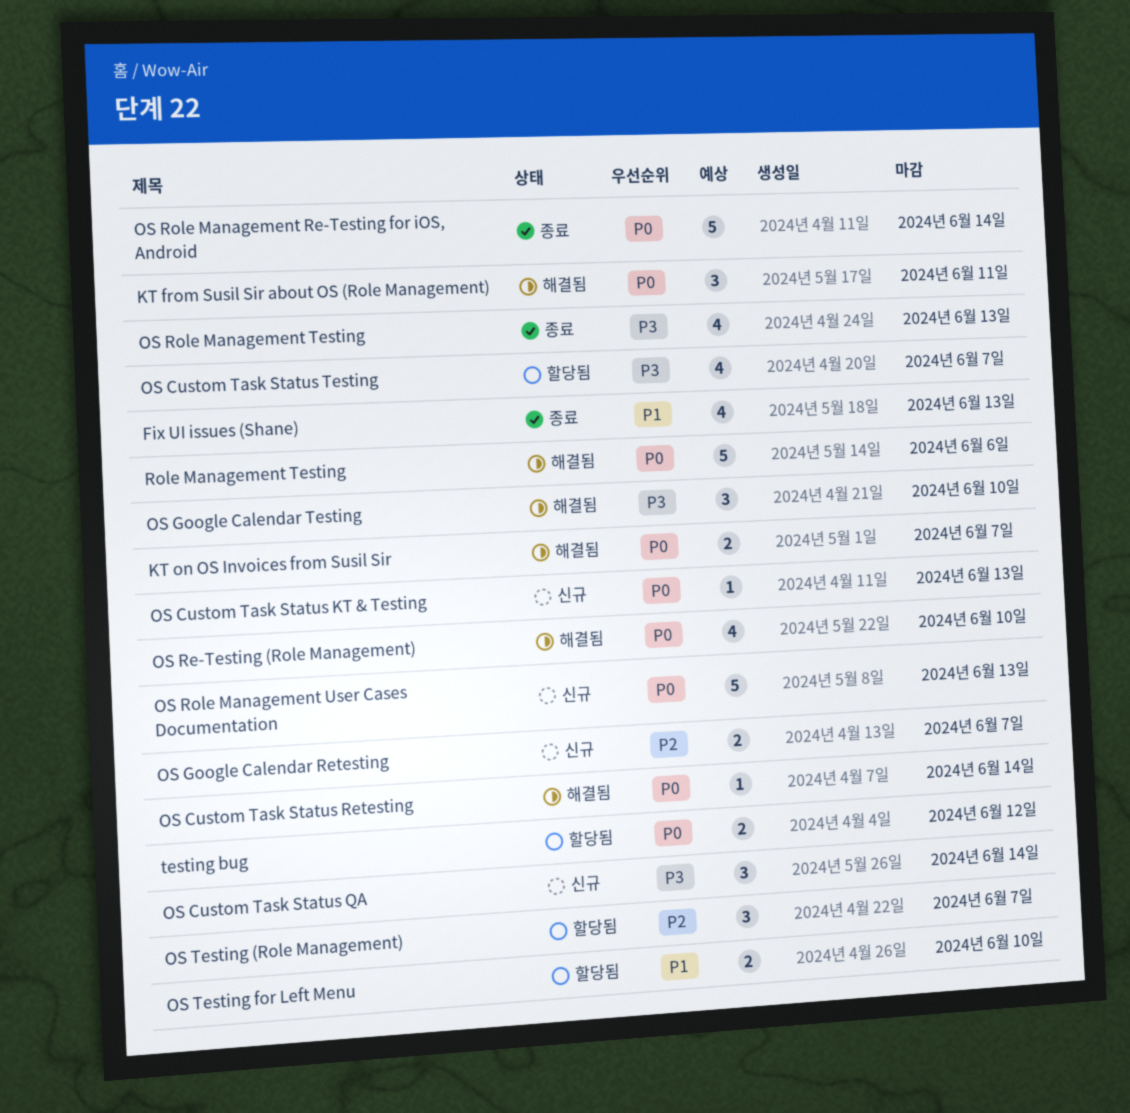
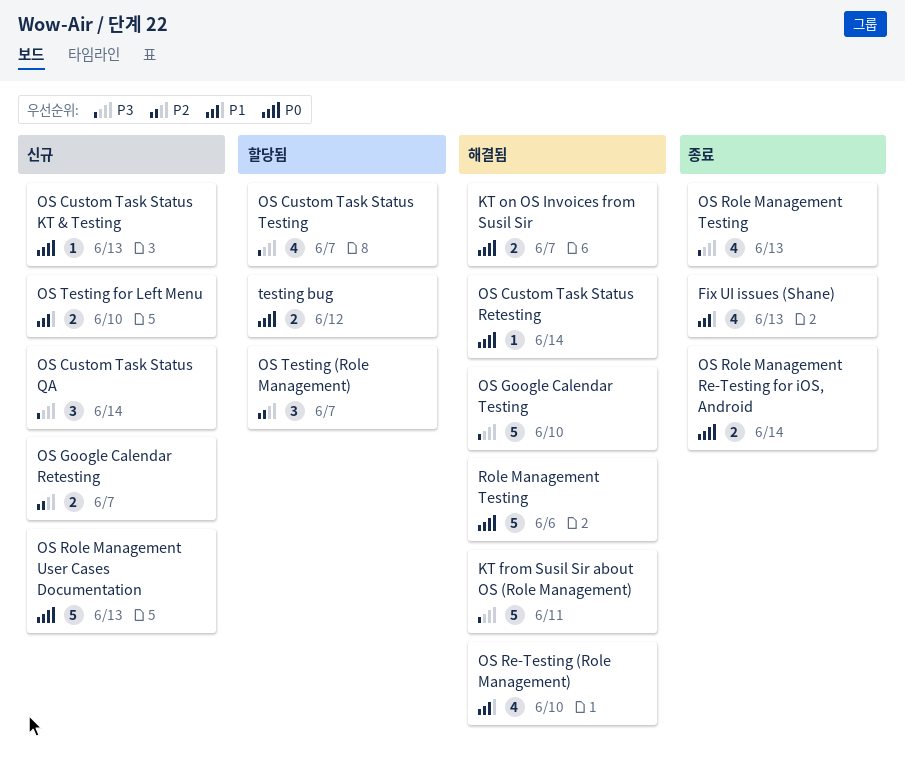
KT from Susil Sir about OS (Role Management), priority: P0 -> P3
KT from Susil Sir about OS (Role Management), estimate: 3 -> 5
OS Google Calendar Testing, estimate: 3 -> 5
OS Re-Testing (Role Management), priority: P0 -> P1
OS Role Management Re-Testing for iOS, Android, estimate: 5 -> 2
OS Testing for Left Menu, status: 할당됨 -> 신규

